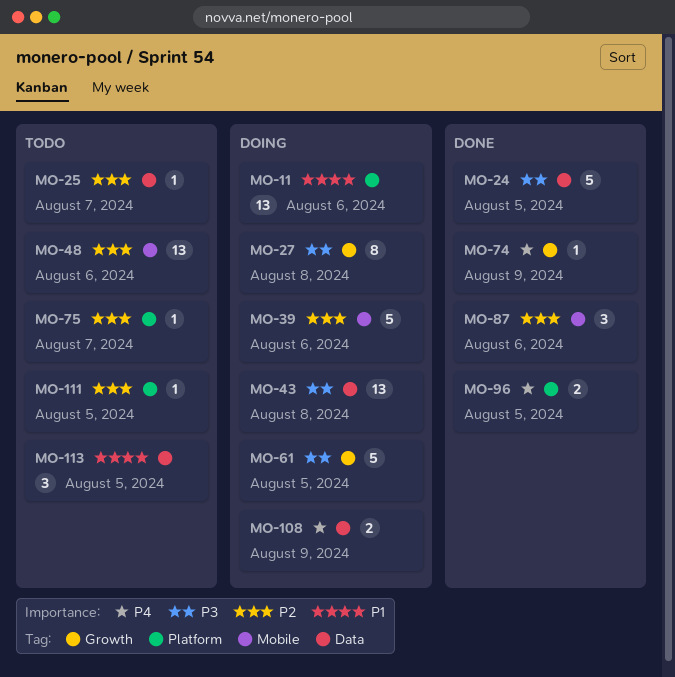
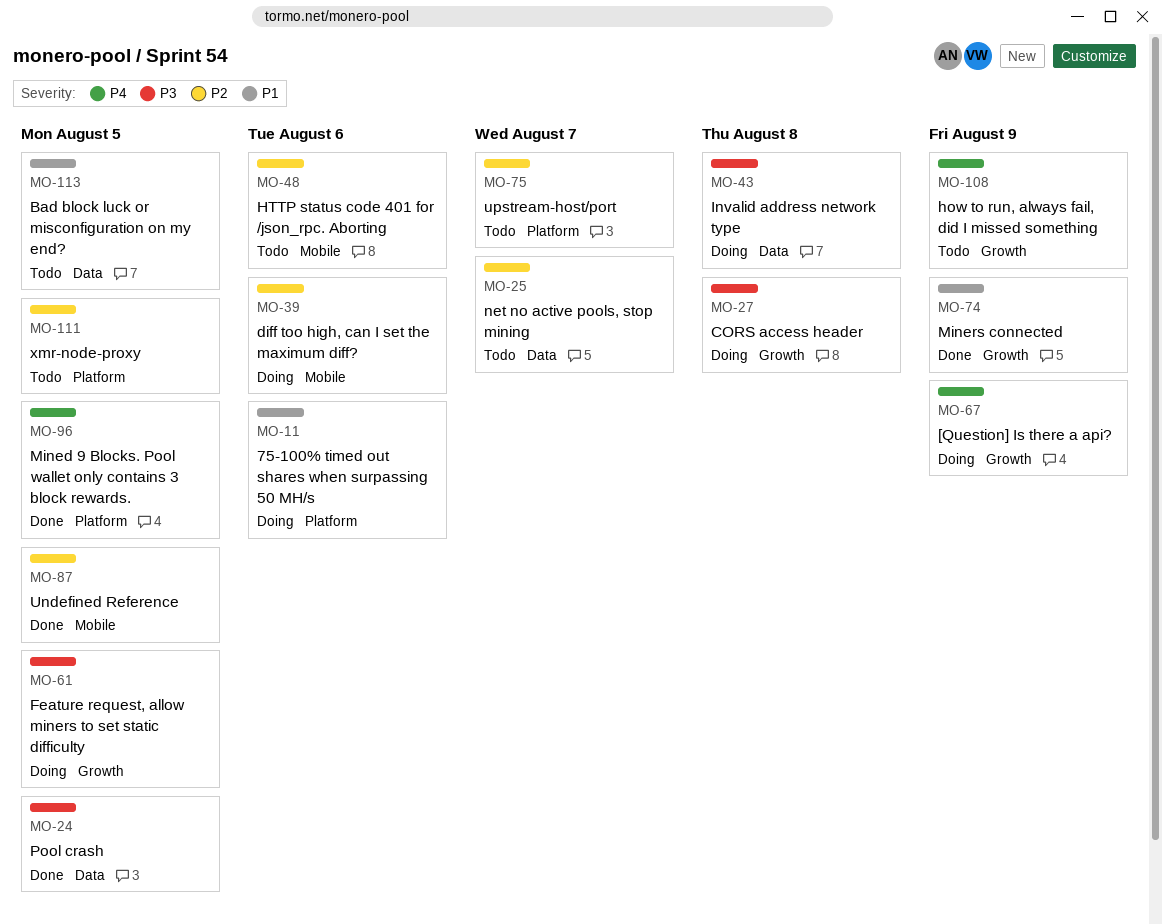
MO-67: none -> present
MO-74, priority: P4 -> P1
MO-87, due: Aug 6 -> Aug 5
MO-108, status: Doing -> Todo
MO-108, label: Data -> Growth

